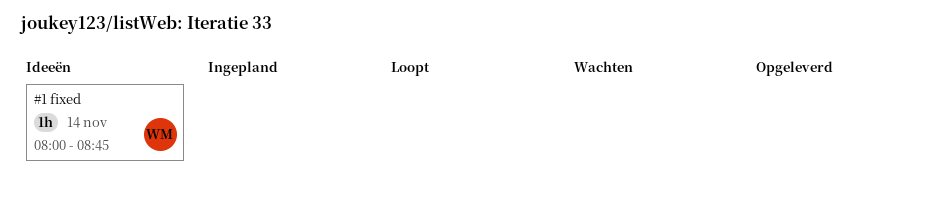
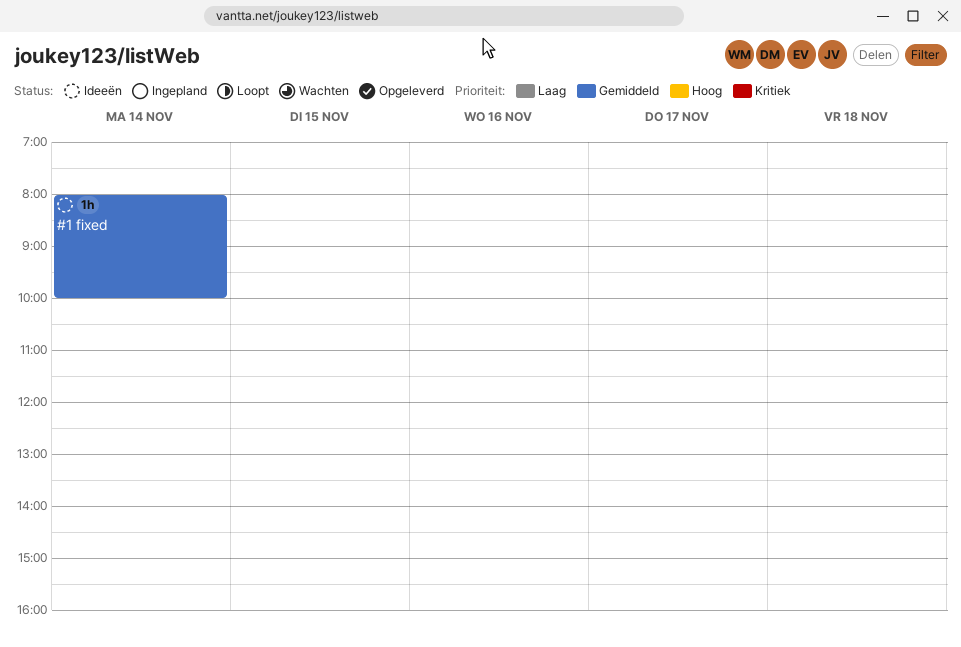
#1 fixed, ends: 08:45 -> 10:00

